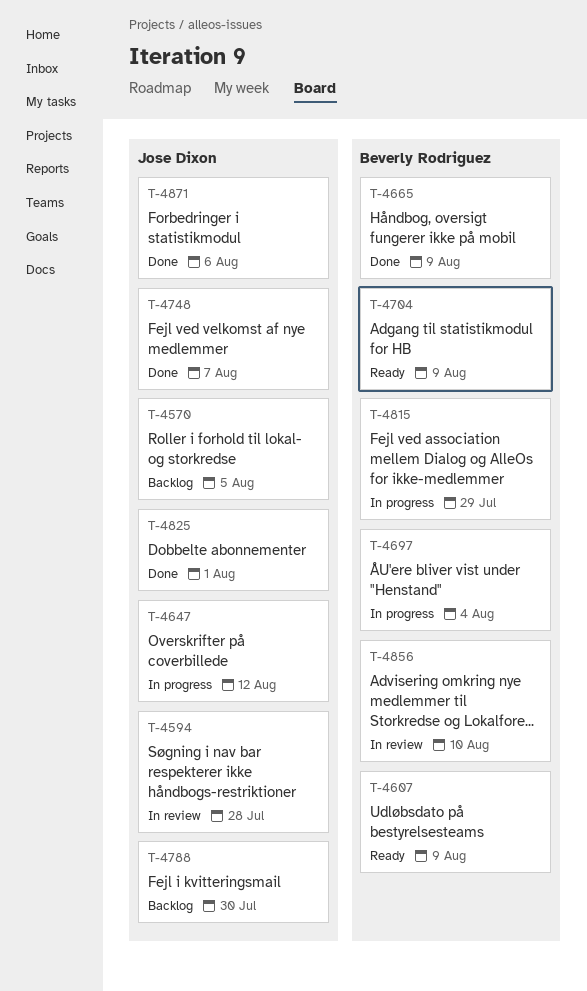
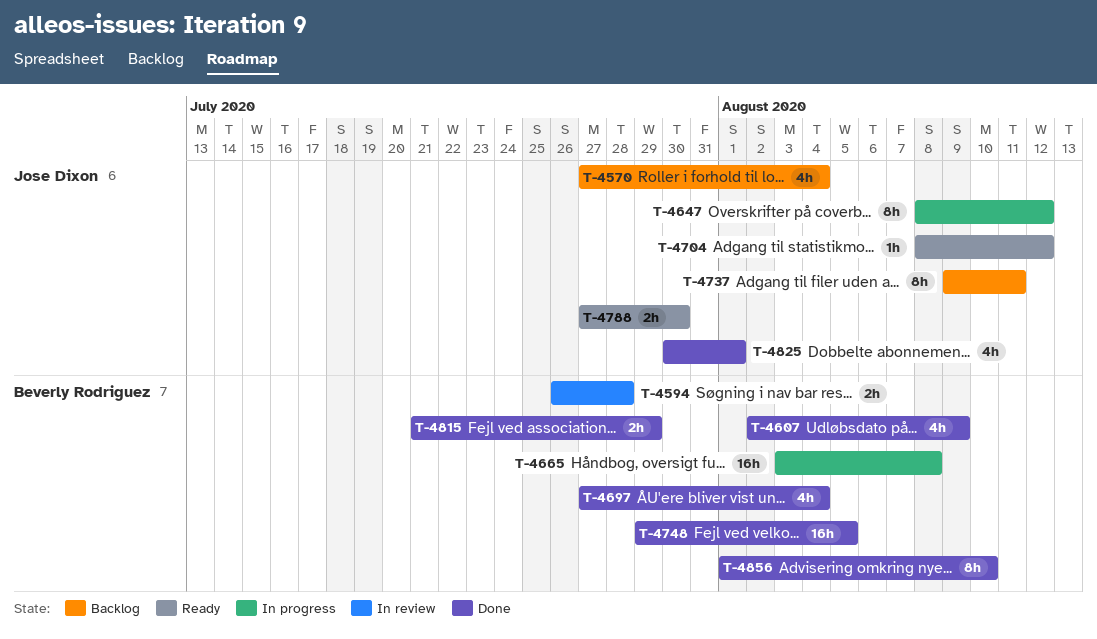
T-4570, due: Aug 5 -> Aug 4
T-4594, owner: Jose Dixon -> Beverly Rodriguez
T-4607, status: Ready -> Done
T-4665, status: Done -> In progress
T-4665, due: Aug 9 -> Aug 8
T-4697, status: In progress -> Done
T-4704, owner: Beverly Rodriguez -> Jose Dixon
T-4704, due: Aug 9 -> Aug 12
T-4737: none -> present
T-4748, owner: Jose Dixon -> Beverly Rodriguez
T-4748, due: Aug 7 -> Aug 5
T-4788, status: Backlog -> Ready
T-4815, status: In progress -> Done
T-4856, status: In review -> Done
T-4871: present -> none

